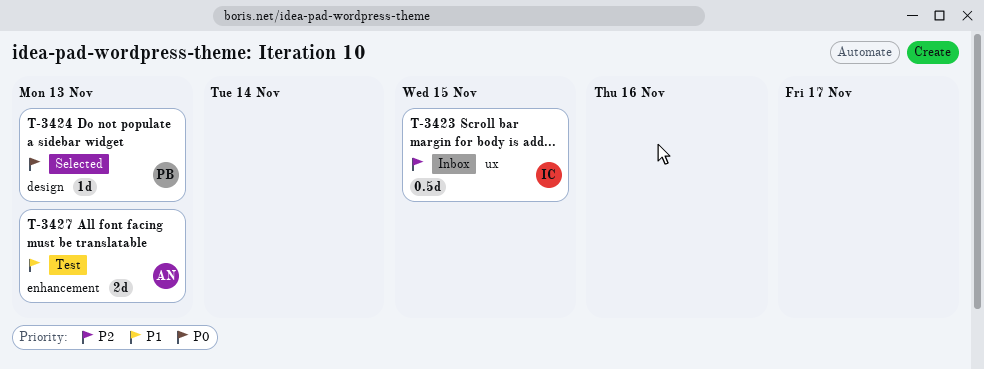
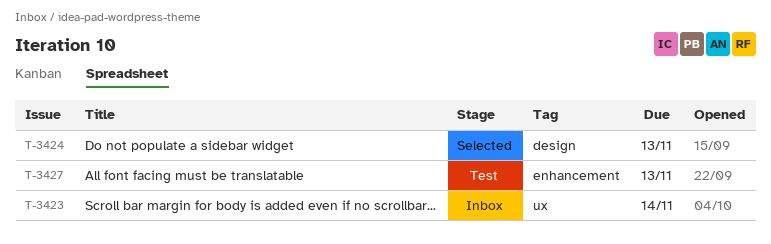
T-3423, due: Nov 15 -> Nov 14

